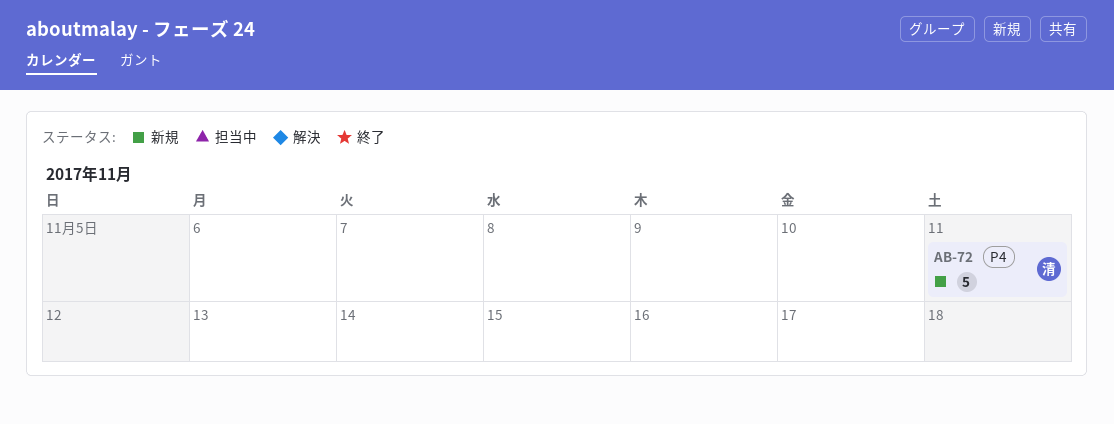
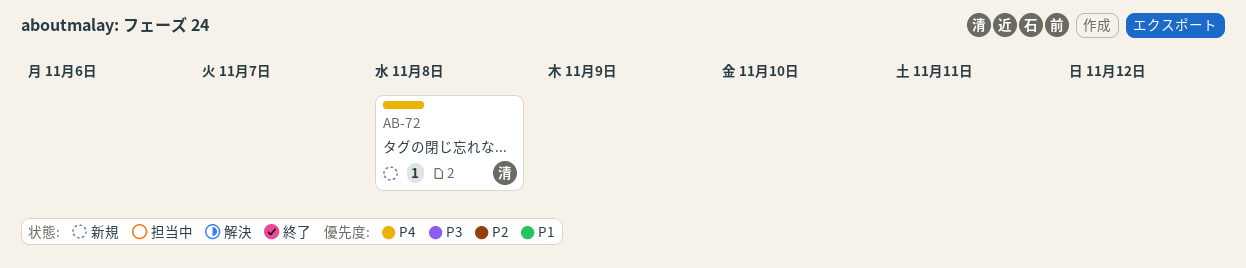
AB-72, estimate: 5 -> 1
AB-72, due: Nov 11 -> Nov 8

